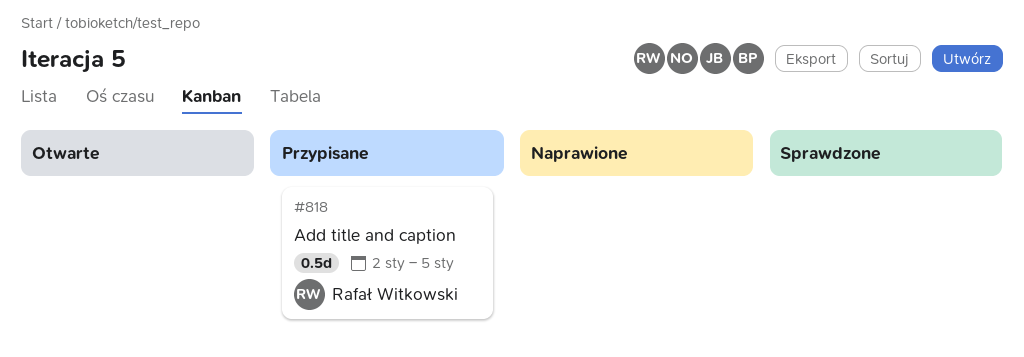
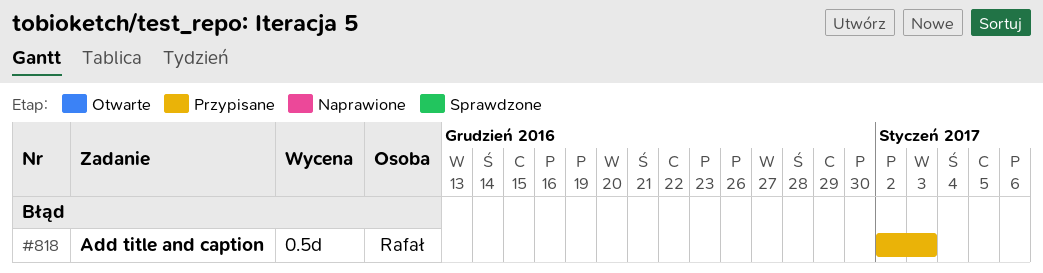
#818, due: Jan 5 -> Jan 3

